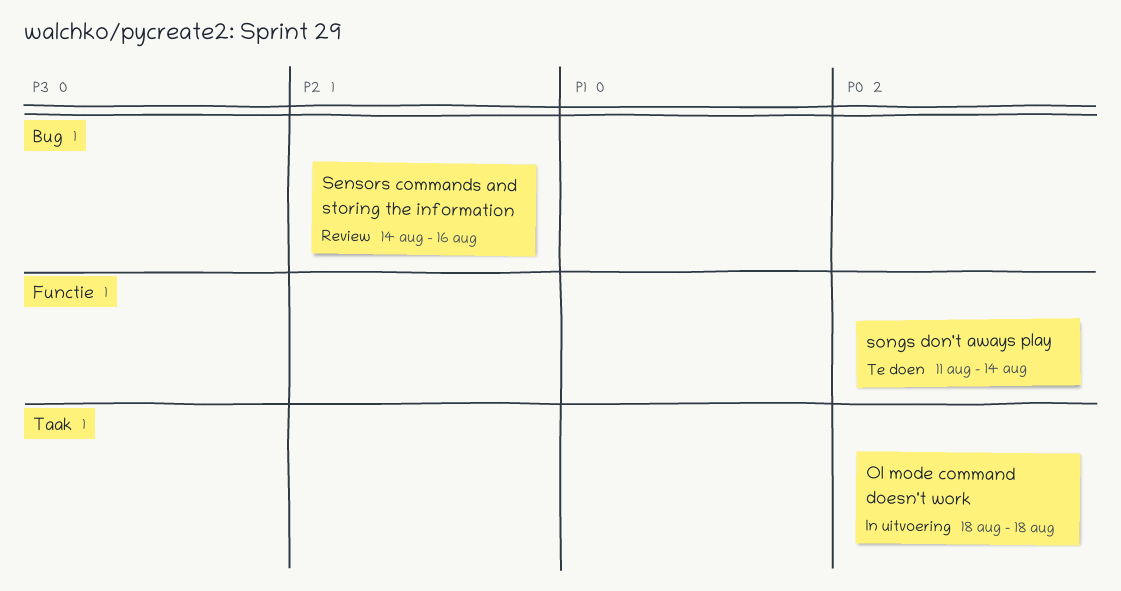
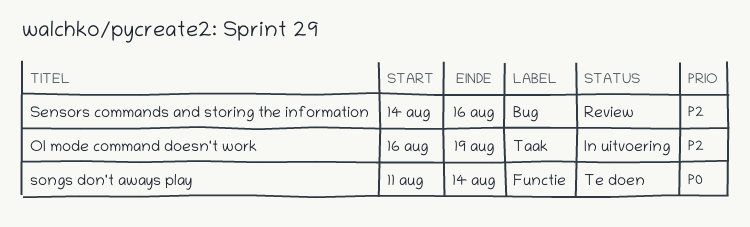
OI mode command doesn't work, priority: P0 -> P2
OI mode command doesn't work, start: Aug 18 -> Aug 16
OI mode command doesn't work, due: Aug 18 -> Aug 19

